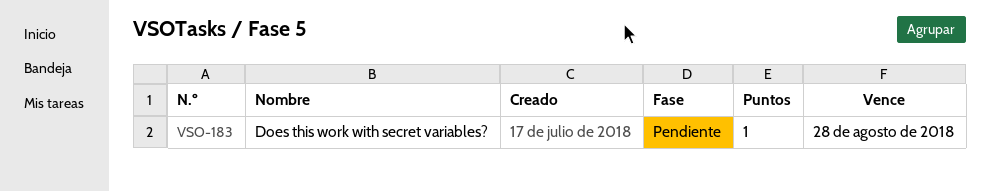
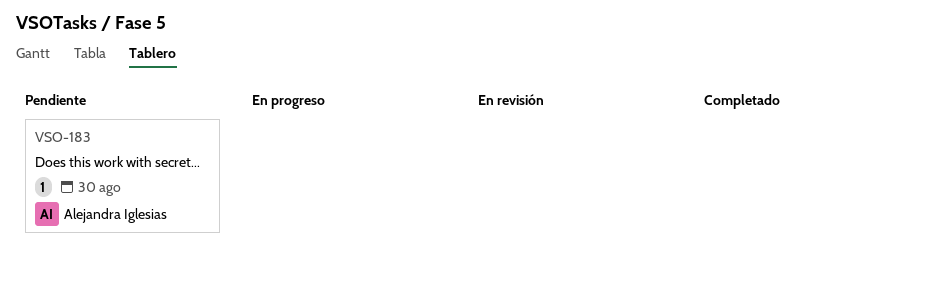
VSO-183, due: Aug 28 -> Aug 30

